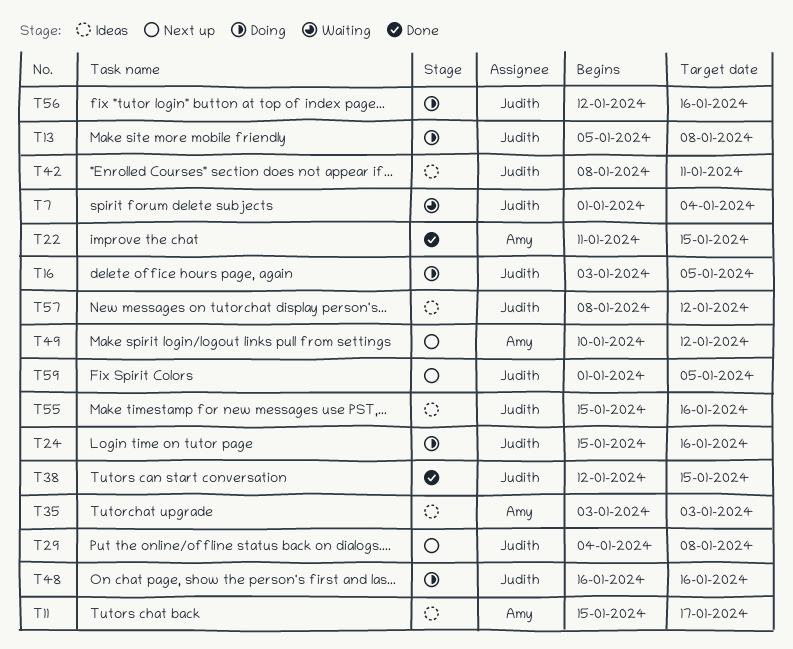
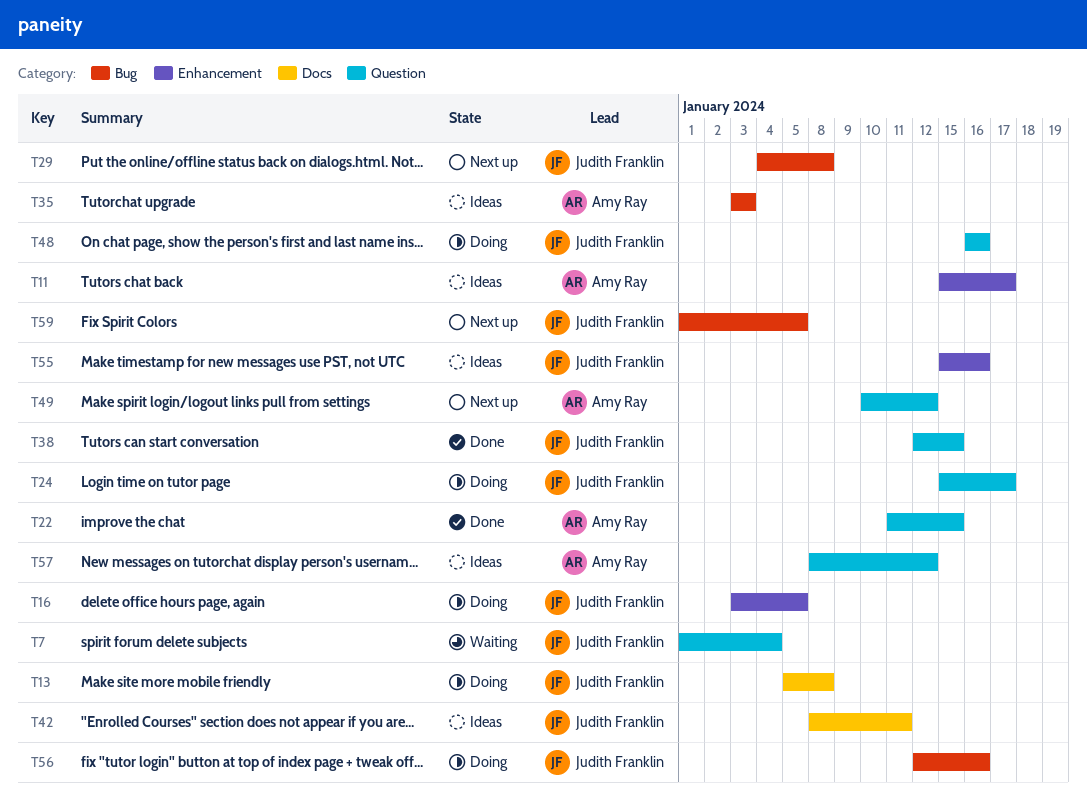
T24, due: Jan 16 -> Jan 17
T57, owner: Judith Franklin -> Amy Ray

